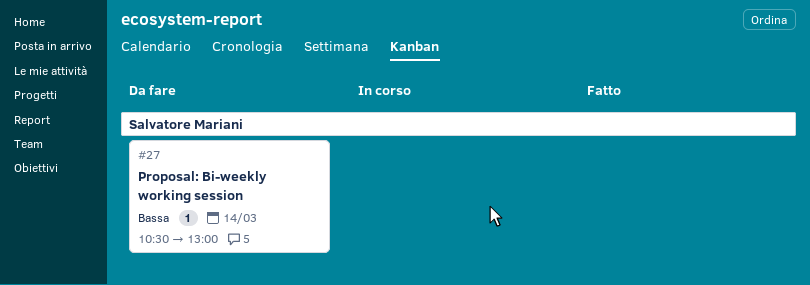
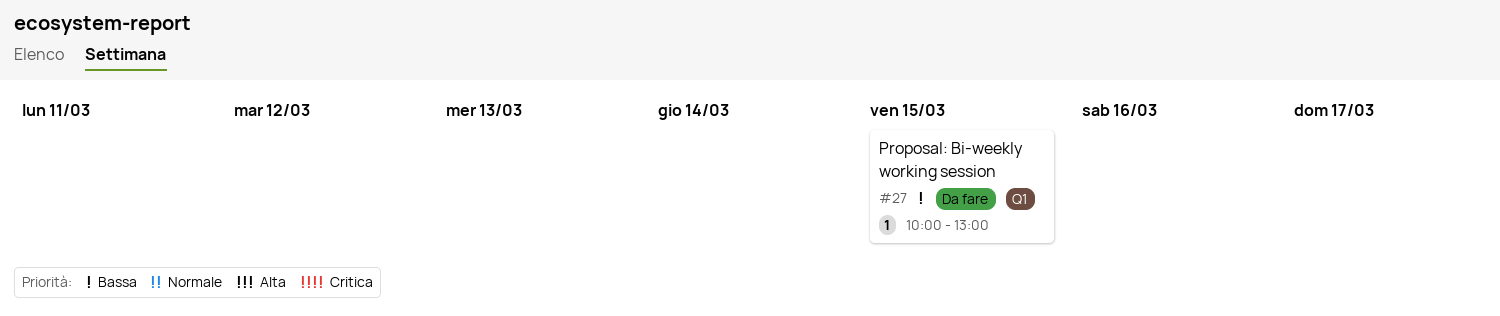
#27, day: Mar 14 -> Mar 15
#27, begins: 10:30 -> 10:00

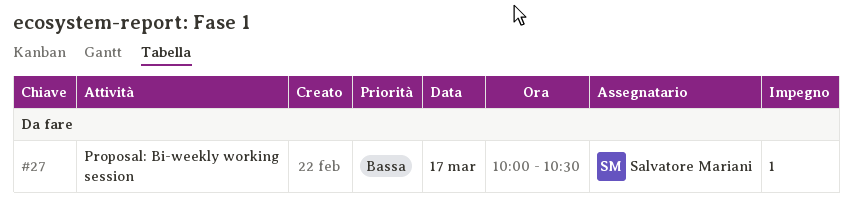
#27, day: Mar 15 -> Mar 17
#27, ends: 13:00 -> 10:30

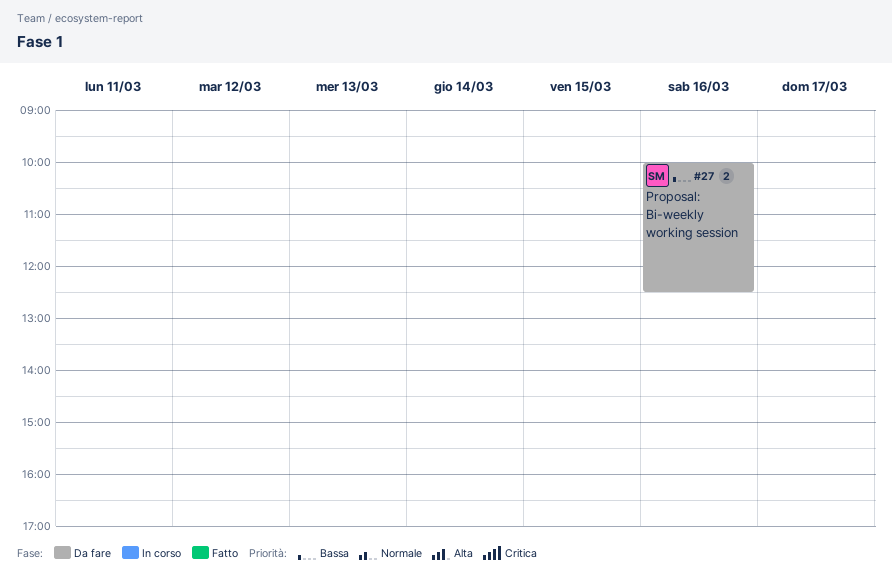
#27, estimate: 1 -> 2
#27, day: Mar 17 -> Mar 16
#27, ends: 10:30 -> 12:30

